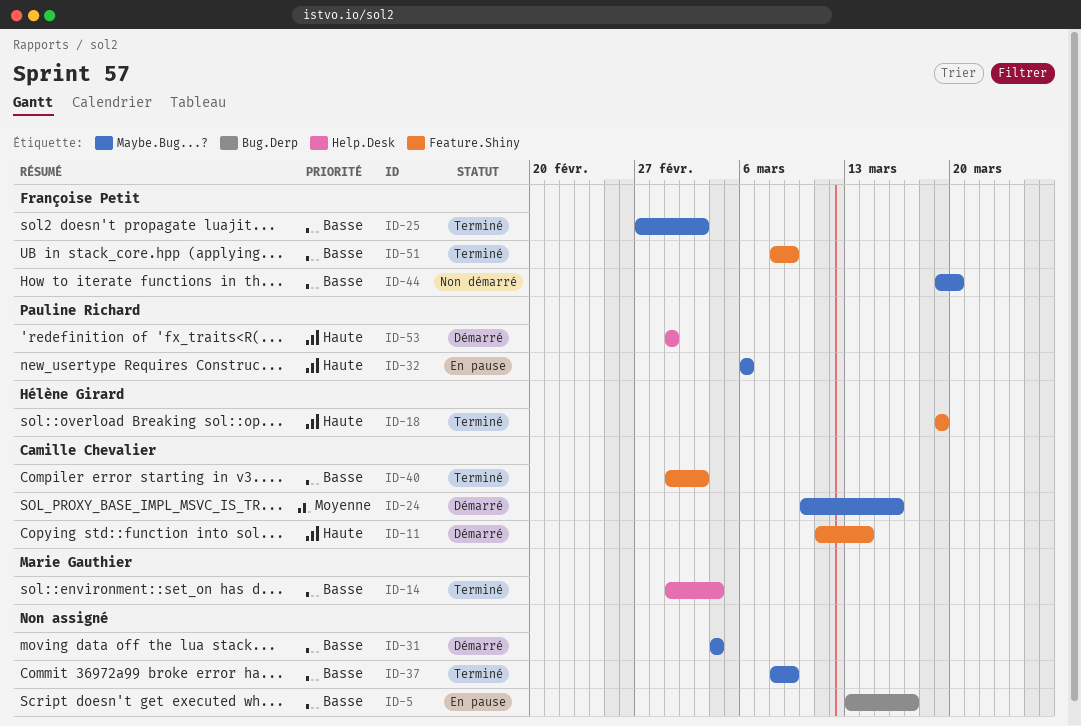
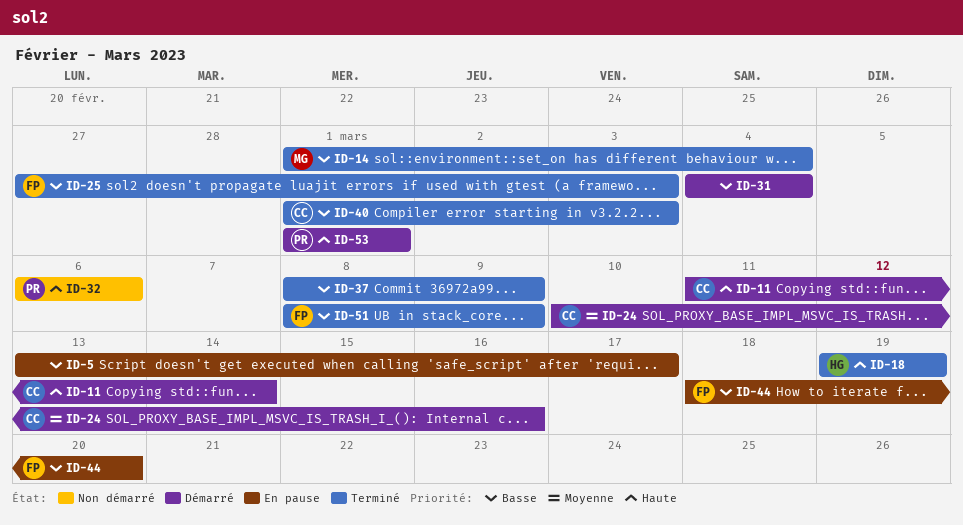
ID-32, status: En pause -> Non démarré
ID-44, status: Non démarré -> En pause
ID-44, start: Mar 19 -> Mar 18

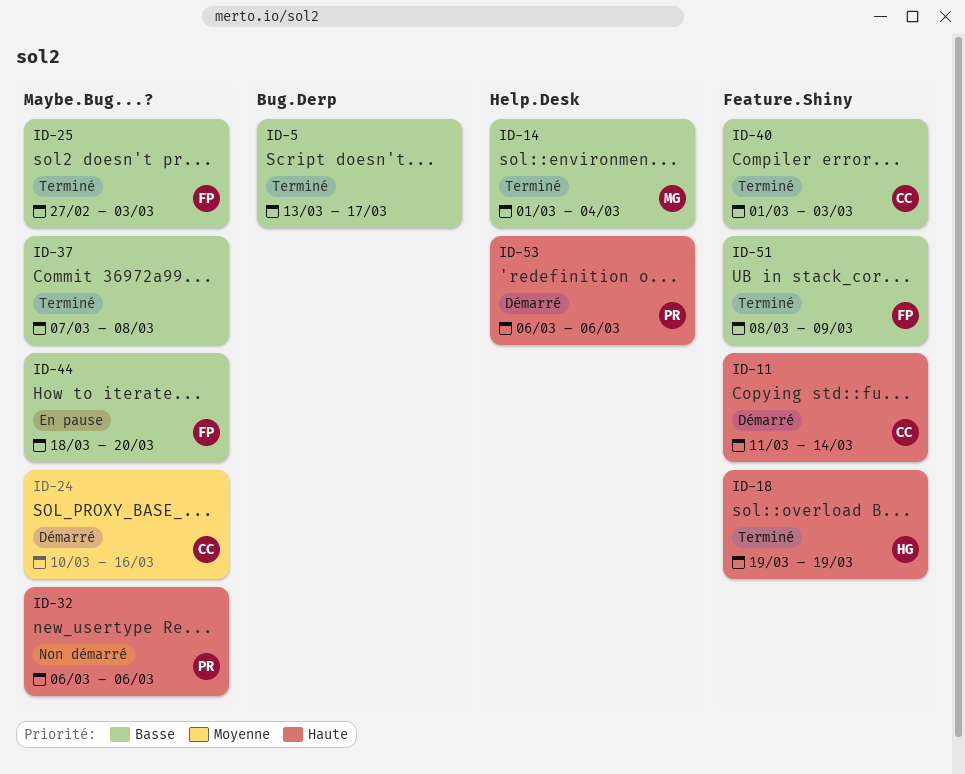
ID-5, status: En pause -> Terminé
ID-31: present -> none
ID-37, start: Mar 8 -> Mar 7
ID-37, due: Mar 9 -> Mar 8
ID-53, start: Mar 1 -> Mar 6
ID-53, due: Mar 1 -> Mar 6

